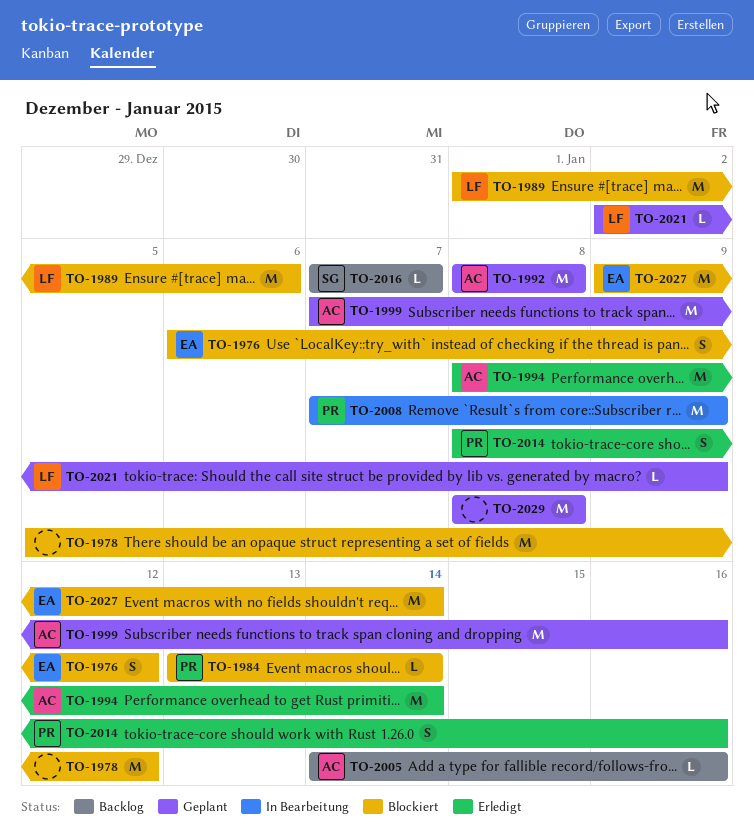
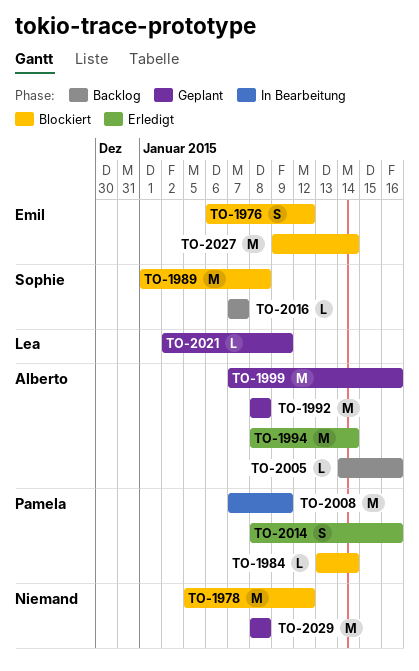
TO-1989, owner: Lea -> Sophie
TO-1989, due: Jan 6 -> Jan 8

